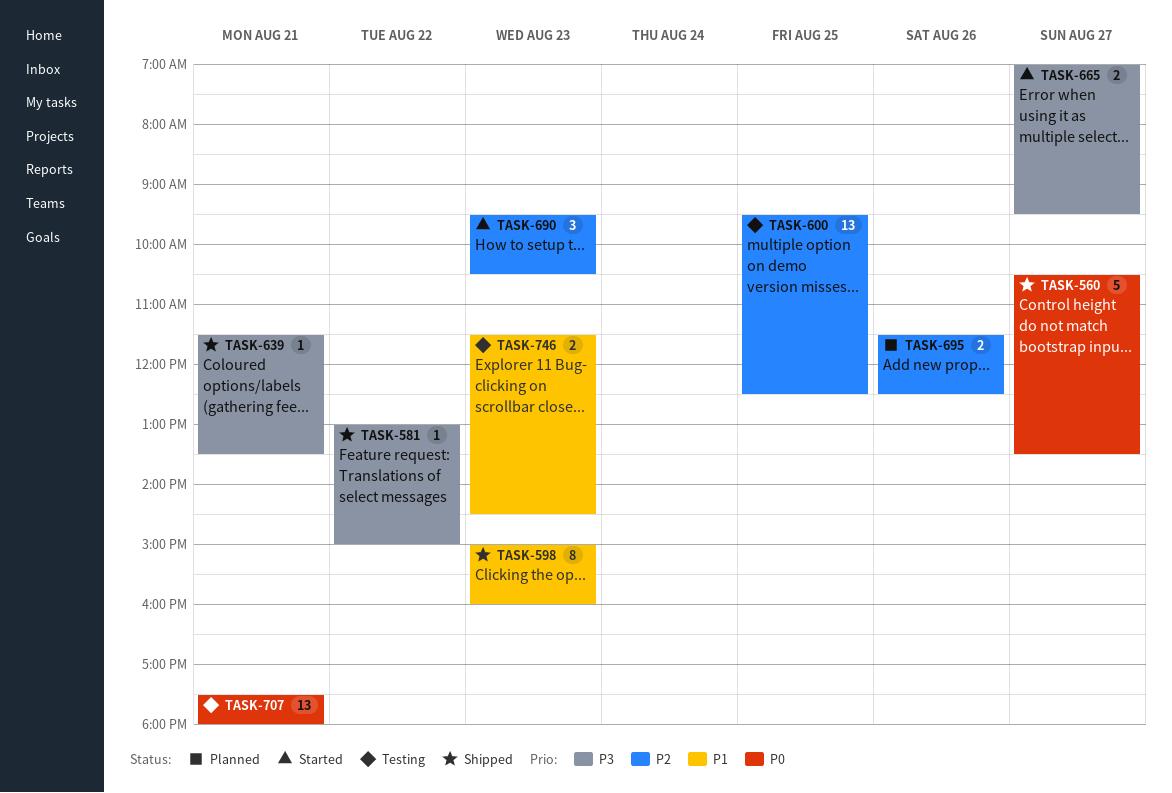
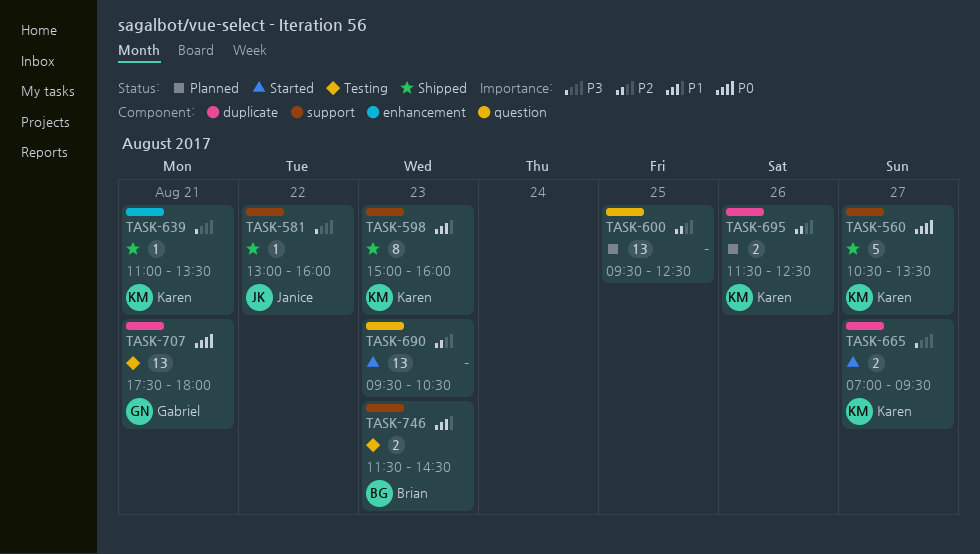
TASK-581, ends: 15:00 -> 16:00
TASK-600, status: Testing -> Planned
TASK-639, begins: 11:30 -> 11:00
TASK-690, estimate: 3 -> 13

